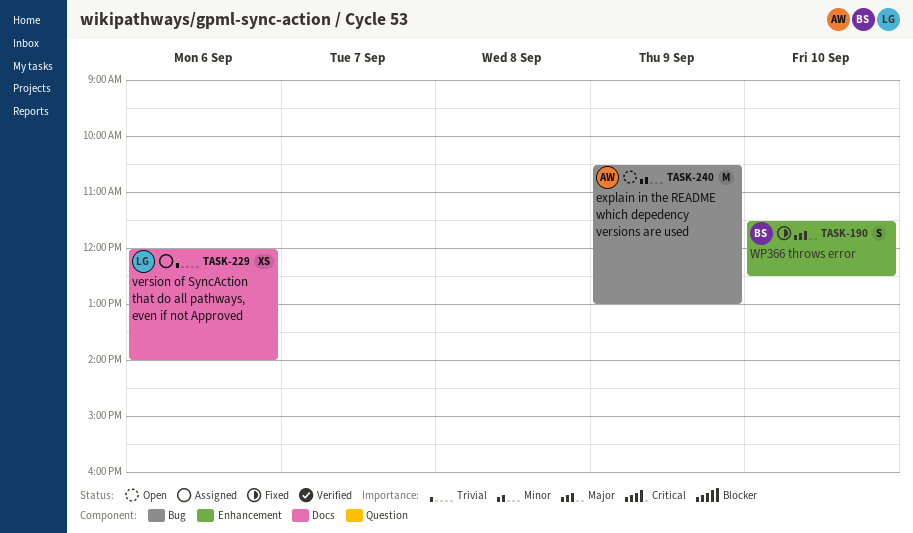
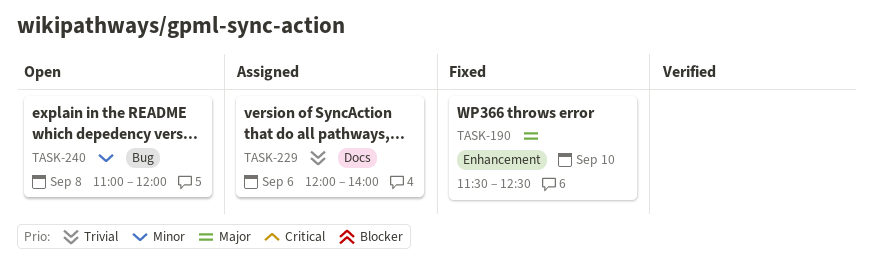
TASK-240, day: Sep 9 -> Sep 8
TASK-240, begins: 10:30 -> 11:00
TASK-240, ends: 13:00 -> 12:00

